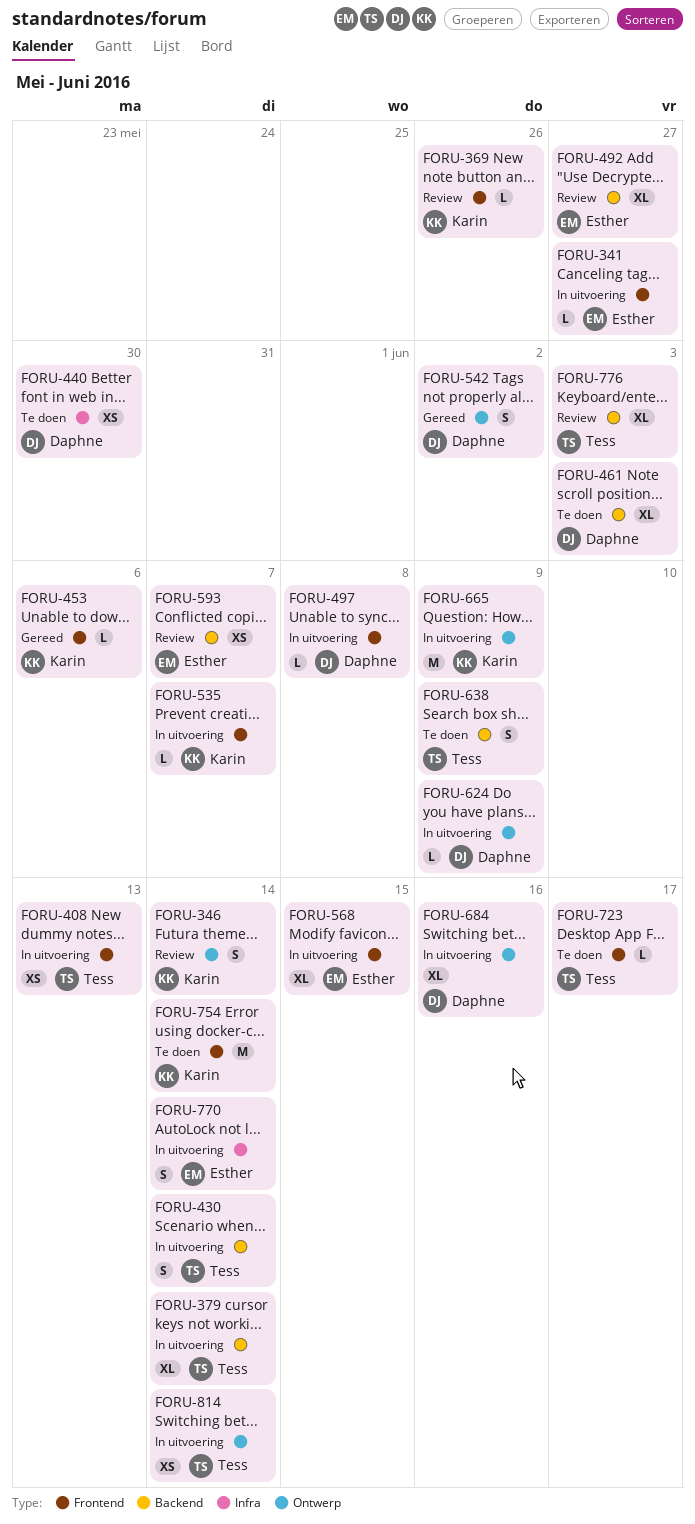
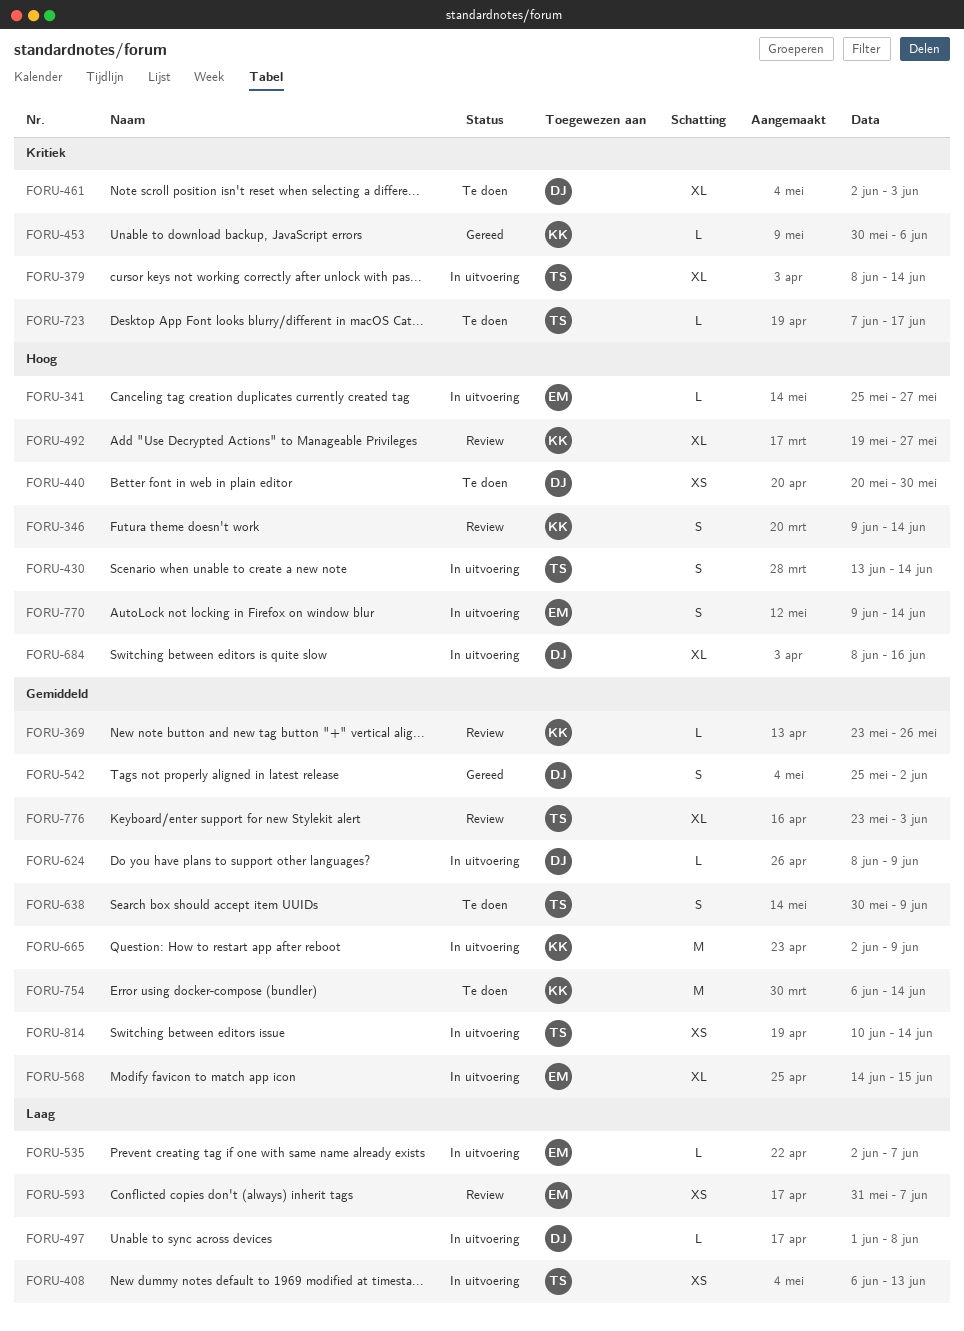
FORU-492, owner: Esther -> Karin
FORU-535, owner: Karin -> Esther

